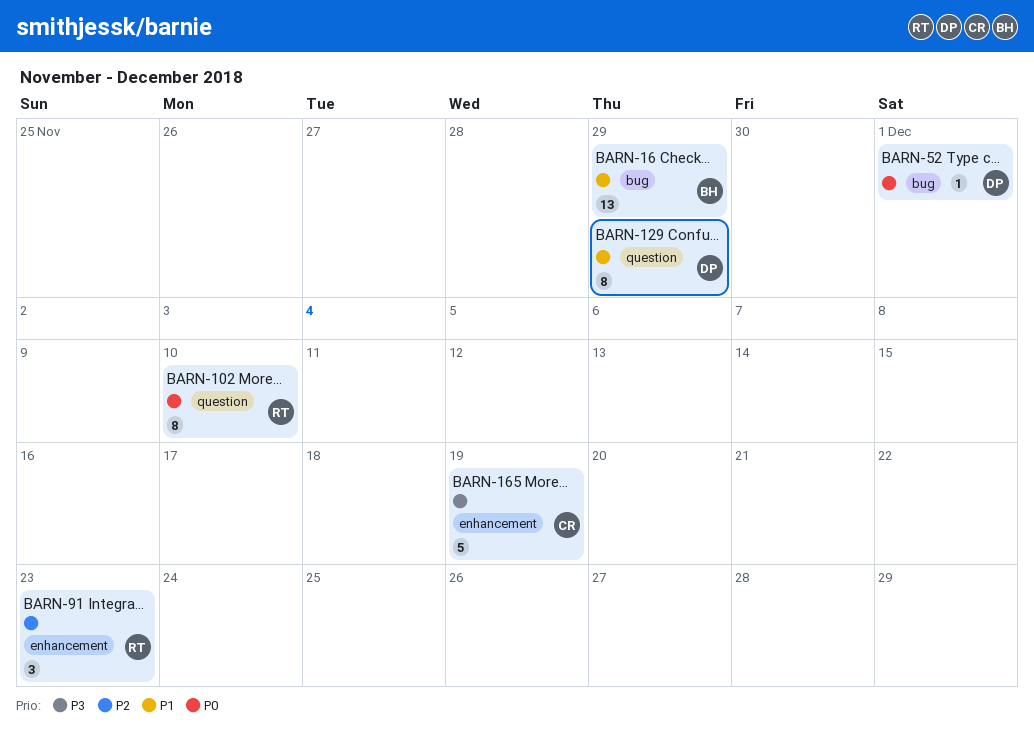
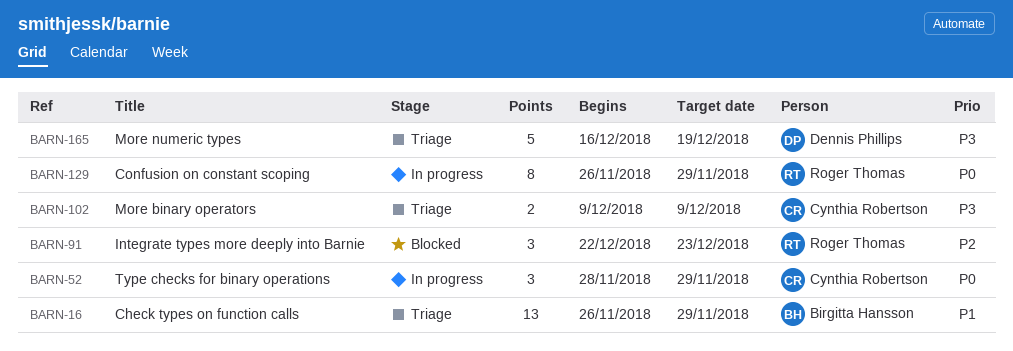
BARN-52, owner: Dennis Phillips -> Cynthia Robertson
BARN-52, estimate: 1 -> 3
BARN-52, due: Dec 1 -> Nov 29
BARN-102, owner: Roger Thomas -> Cynthia Robertson
BARN-102, priority: P0 -> P3
BARN-102, estimate: 8 -> 2
BARN-102, due: Dec 10 -> Dec 9
BARN-129, owner: Dennis Phillips -> Roger Thomas
BARN-129, priority: P1 -> P0
BARN-165, owner: Cynthia Robertson -> Dennis Phillips

